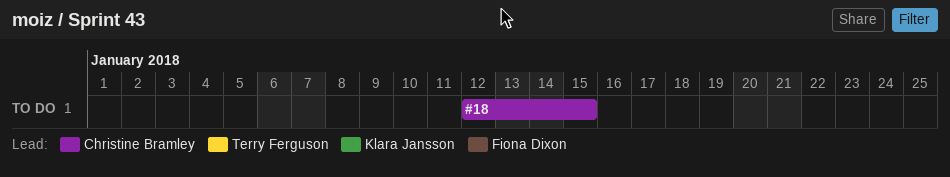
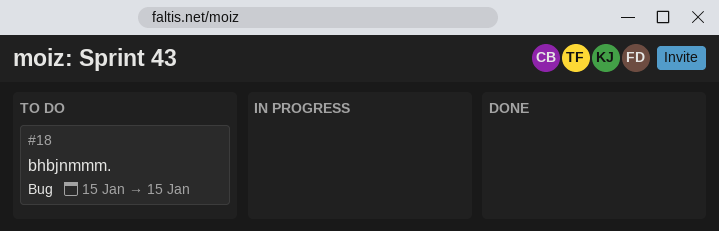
#18, start: Jan 12 -> Jan 15

